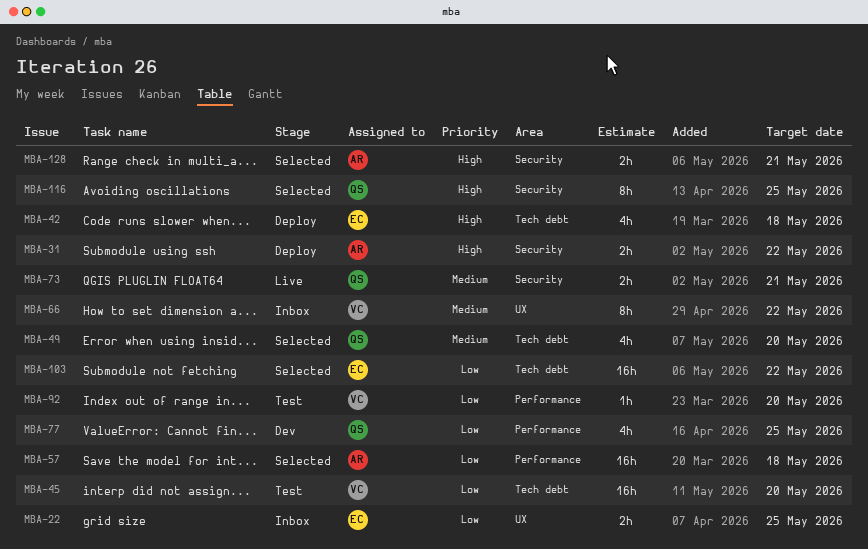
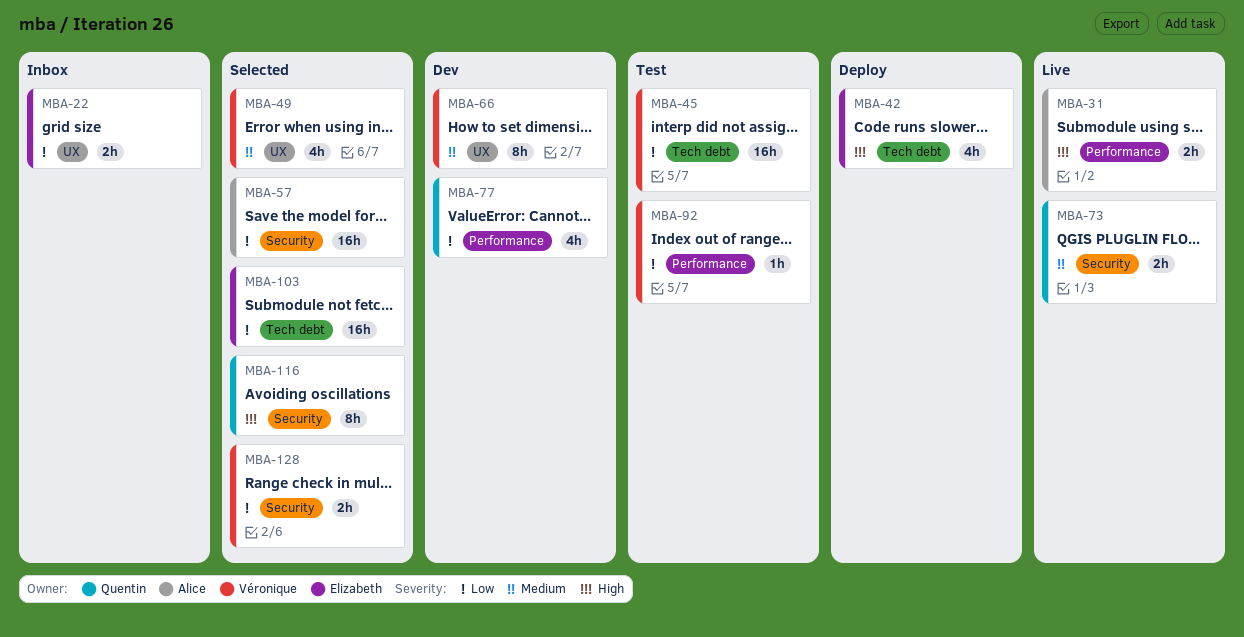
MBA-31, status: Deploy -> Live
MBA-31, label: Security -> Performance
MBA-49, owner: Quentin -> Véronique
MBA-49, label: Tech debt -> UX
MBA-57, label: Performance -> Security
MBA-66, status: Inbox -> Dev
MBA-128, owner: Alice -> Véronique
MBA-128, priority: High -> Low

